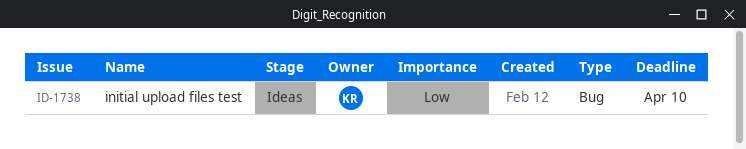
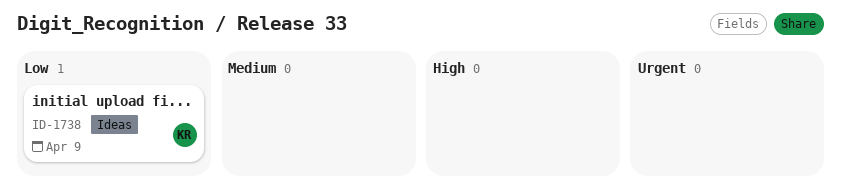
ID-1738, due: Apr 10 -> Apr 9

